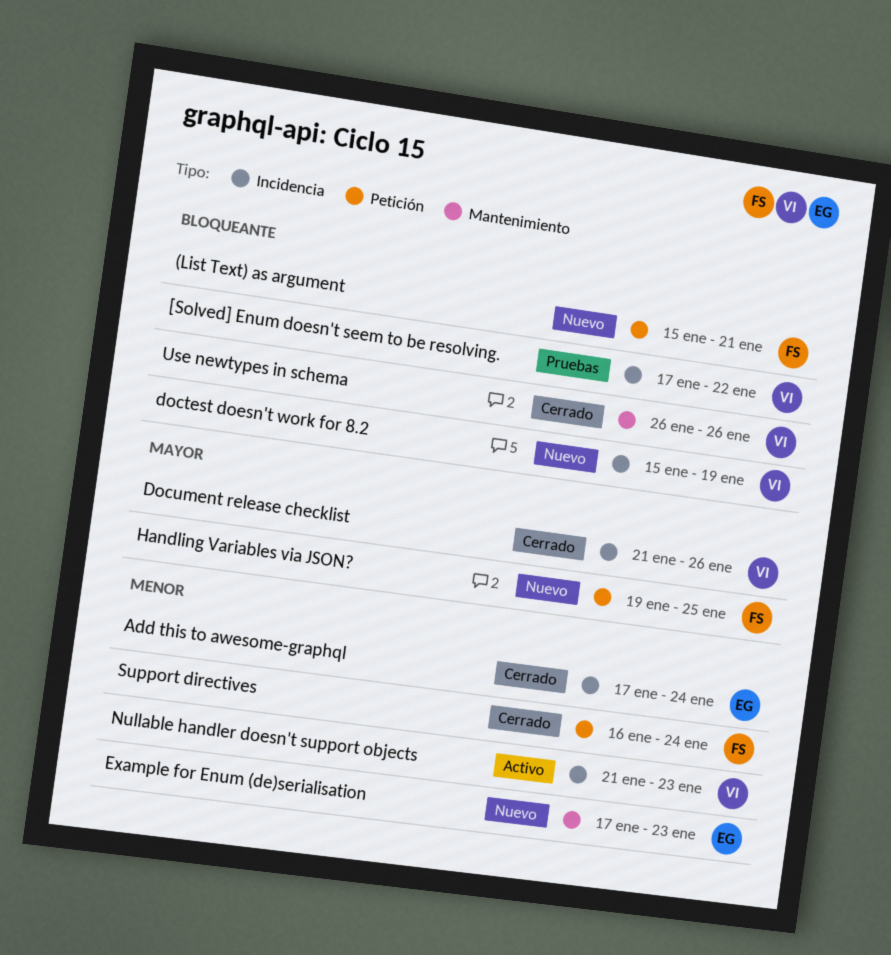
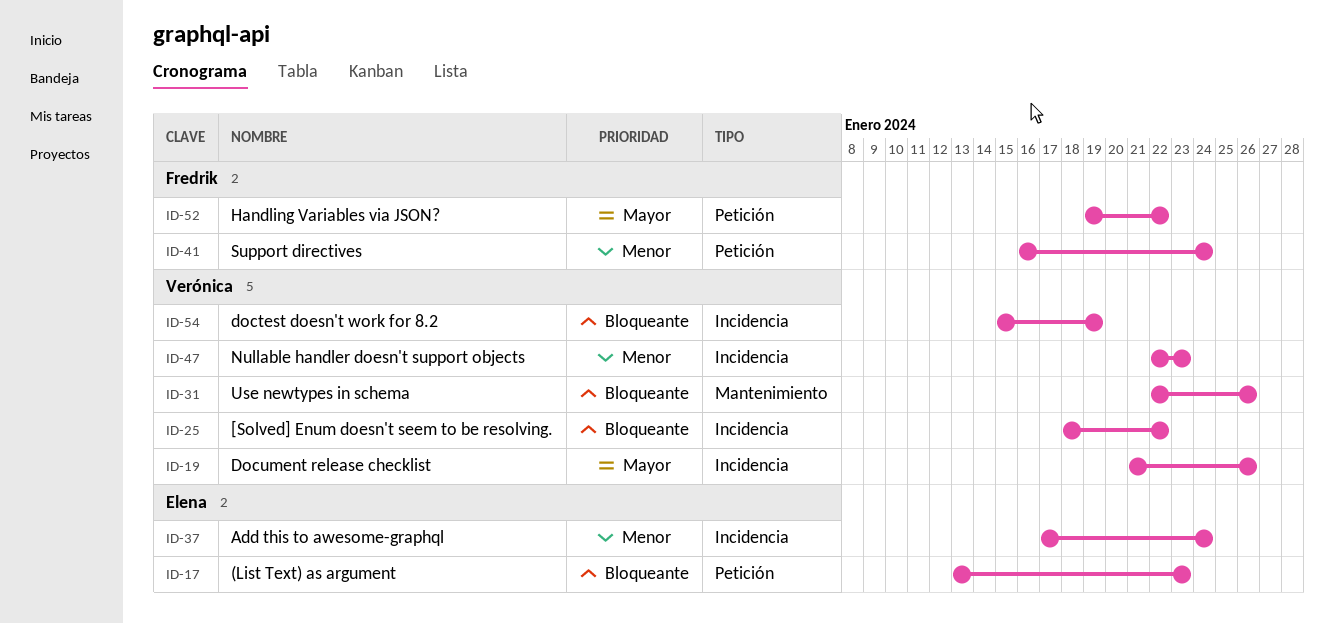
(List Text) as argument, owner: Fredrik -> Elena
(List Text) as argument, start: Jan 15 -> Jan 13
(List Text) as argument, due: Jan 21 -> Jan 23
[Solved] Enum doesn't seem to be resolving., start: Jan 17 -> Jan 18
Example for Enum (de)serialisation: present -> none
Handling Variables via JSON?, due: Jan 25 -> Jan 22
Nullable handler doesn't support objects, start: Jan 21 -> Jan 22
Use newtypes in schema, start: Jan 26 -> Jan 22

